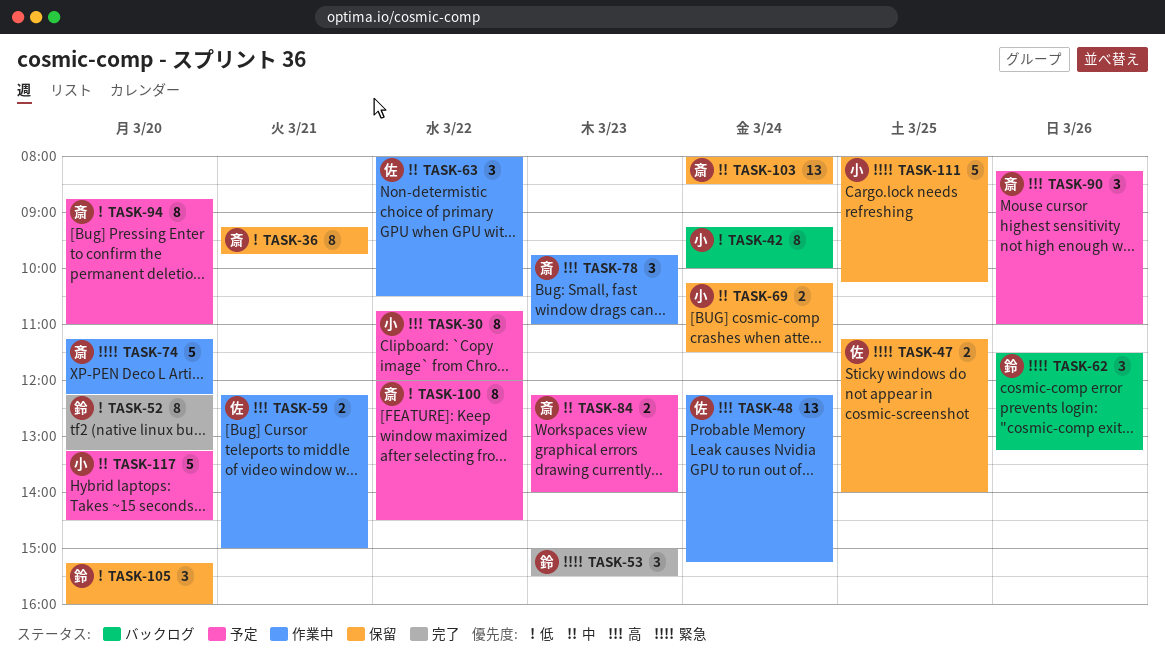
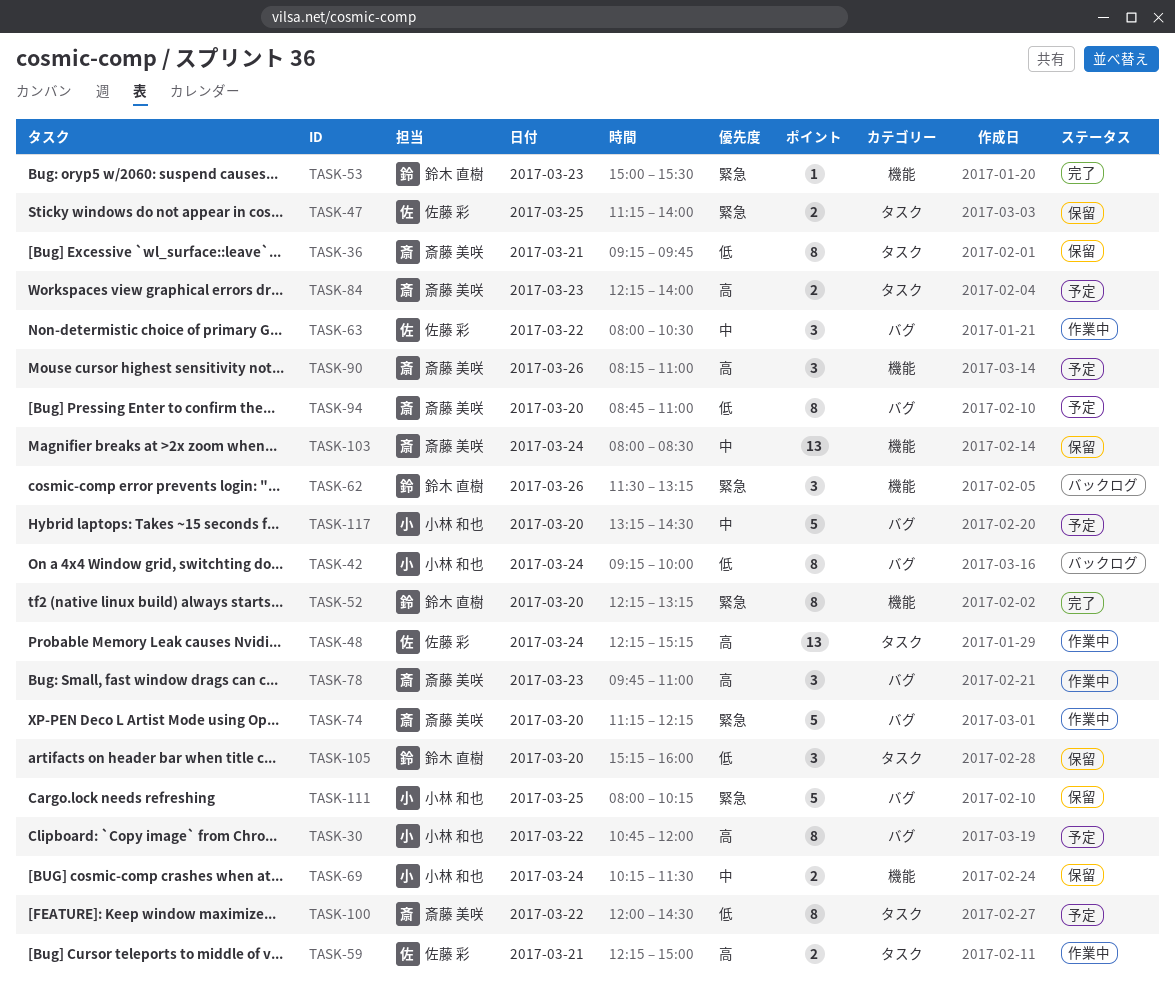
TASK-52, priority: 低 -> 緊急
TASK-53, estimate: 3 -> 1
TASK-84, priority: 中 -> 高

